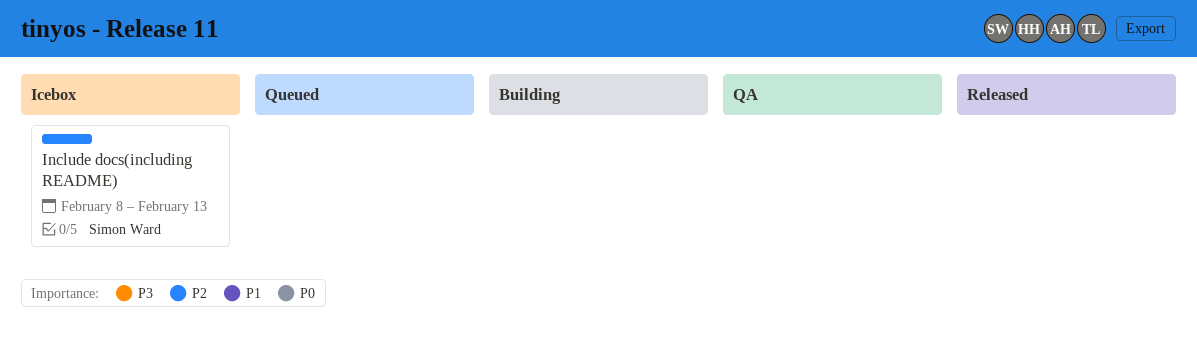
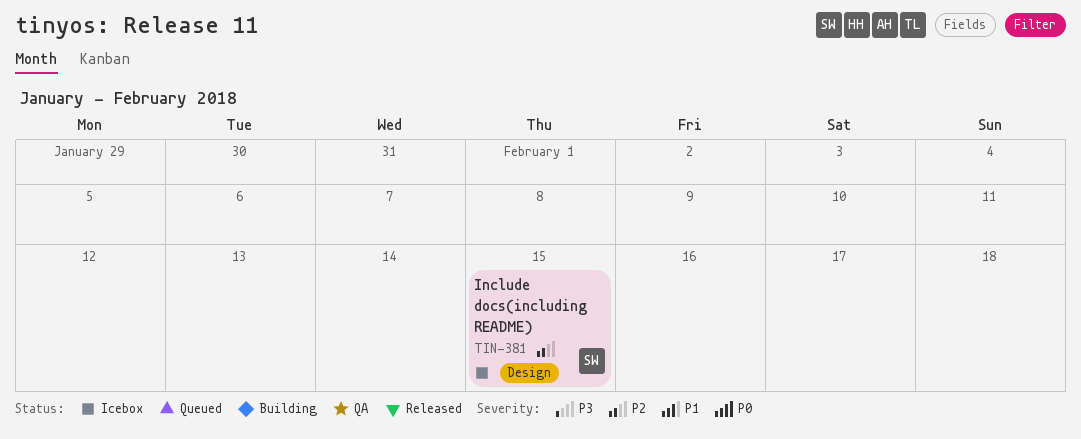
Include docs(including README), due: Feb 13 -> Feb 15

